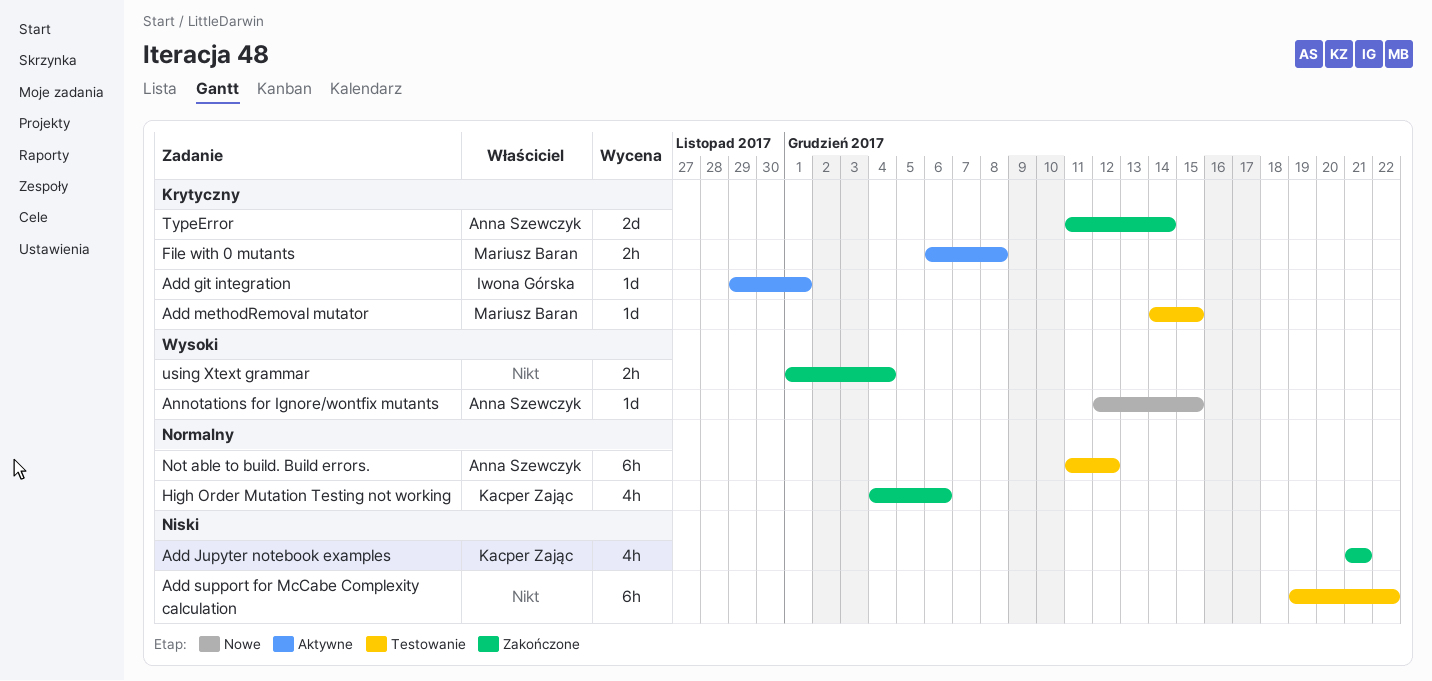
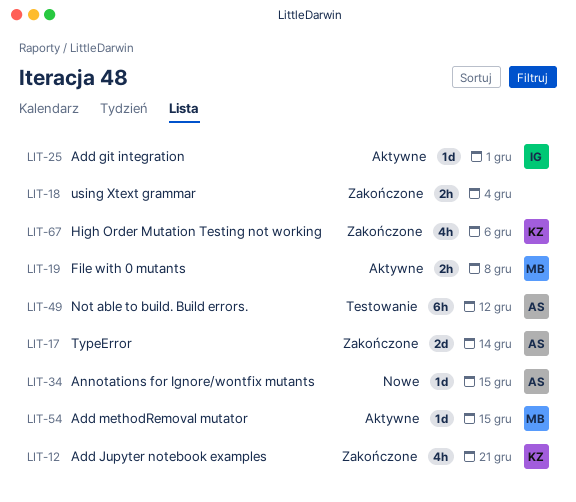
Add methodRemoval mutator, status: Testowanie -> Aktywne
Add support for McCabe Complexity calculation: present -> none

